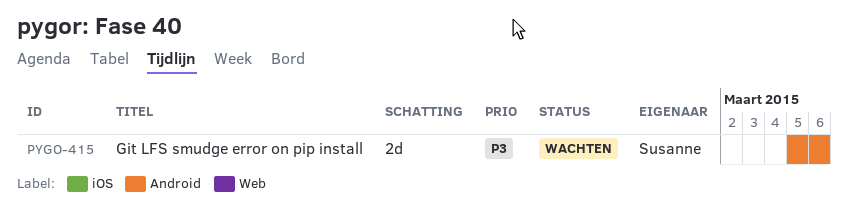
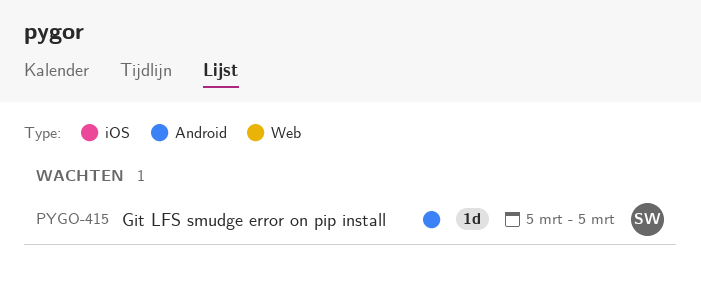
PYGO-415, estimate: 2d -> 1d
PYGO-415, due: Mar 6 -> Mar 5

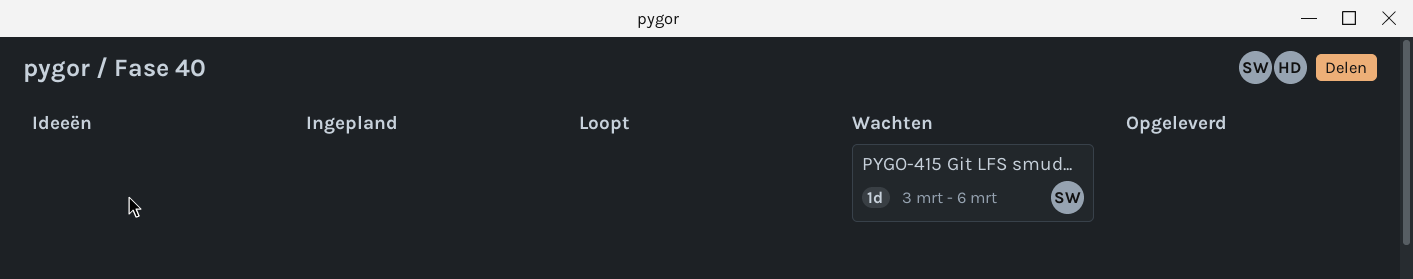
PYGO-415, start: Mar 5 -> Mar 3
PYGO-415, due: Mar 5 -> Mar 6

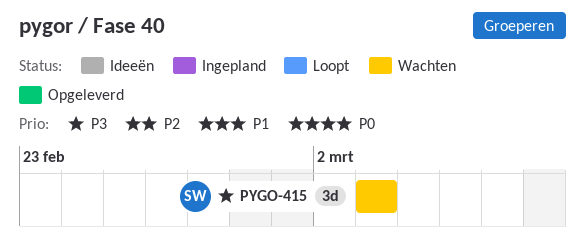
PYGO-415, estimate: 1d -> 3d
PYGO-415, due: Mar 6 -> Mar 3

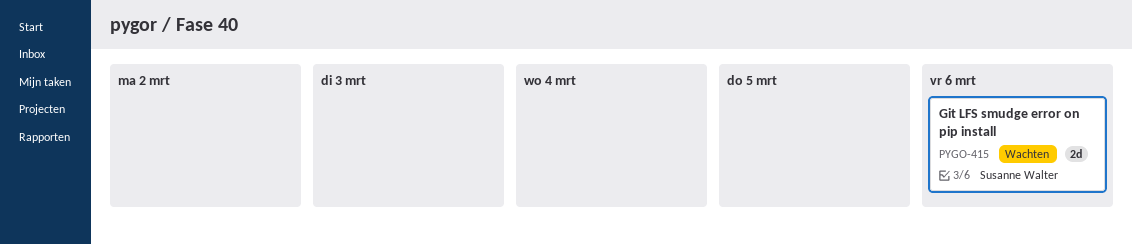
PYGO-415, estimate: 3d -> 2d
PYGO-415, due: Mar 3 -> Mar 6

